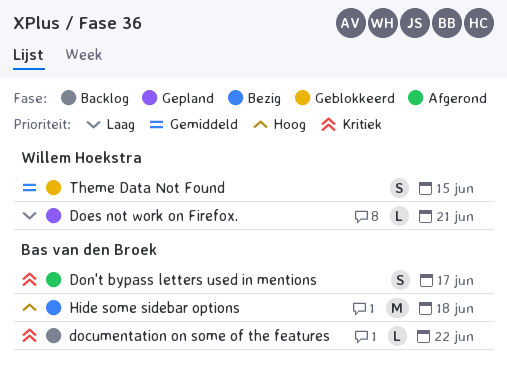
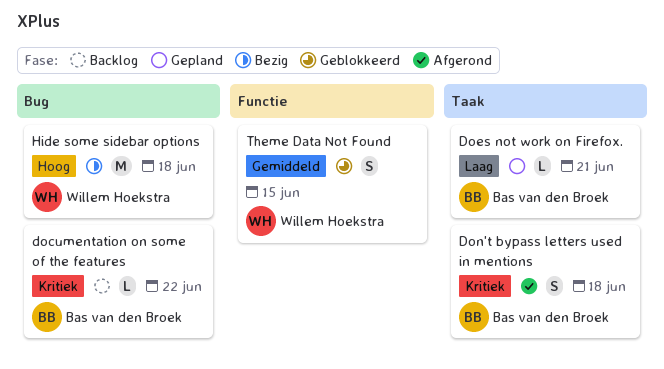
Does not work on Firefox., owner: Willem Hoekstra -> Bas van den Broek
Don't bypass letters used in mentions, due: Jun 17 -> Jun 18
Hide some sidebar options, owner: Bas van den Broek -> Willem Hoekstra

